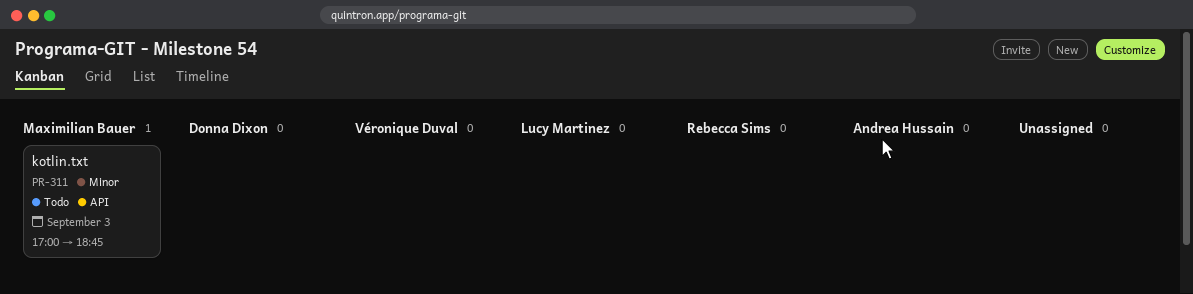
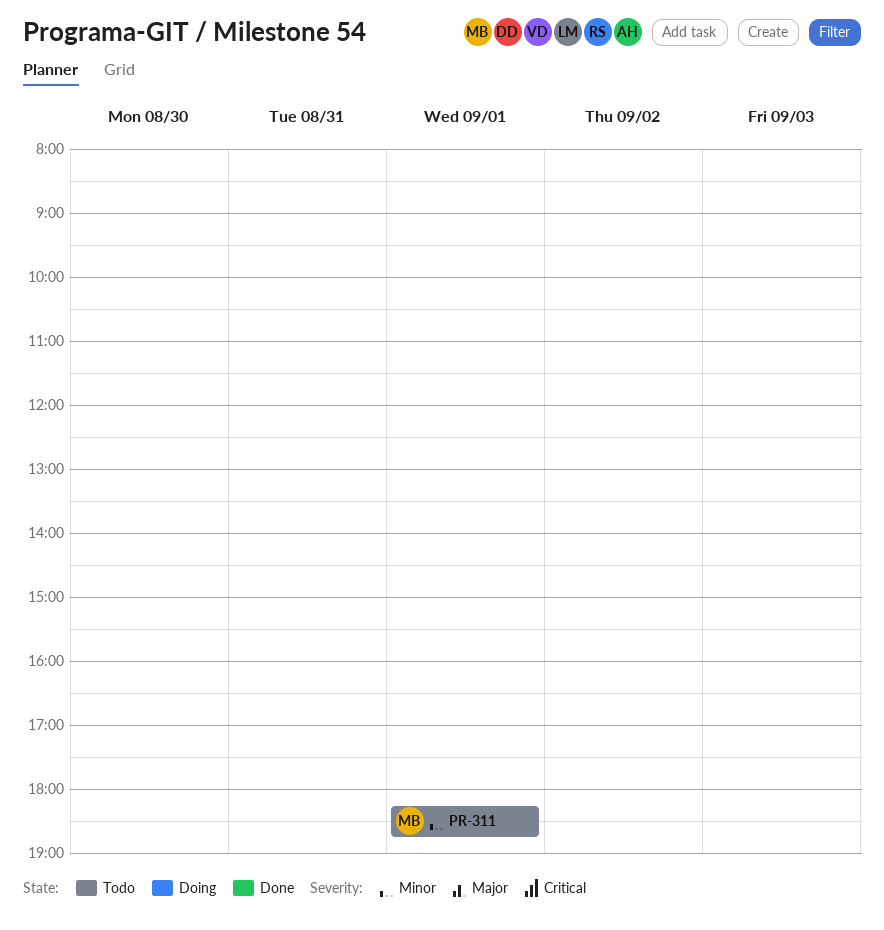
PR-311, day: Sep 3 -> Sep 1
PR-311, begins: 17:00 -> 18:15

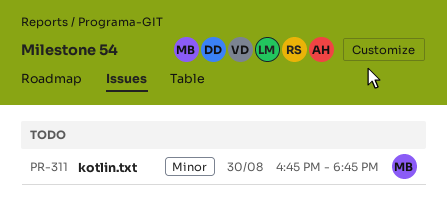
PR-311, day: Sep 1 -> Aug 30
PR-311, begins: 18:15 -> 16:45

